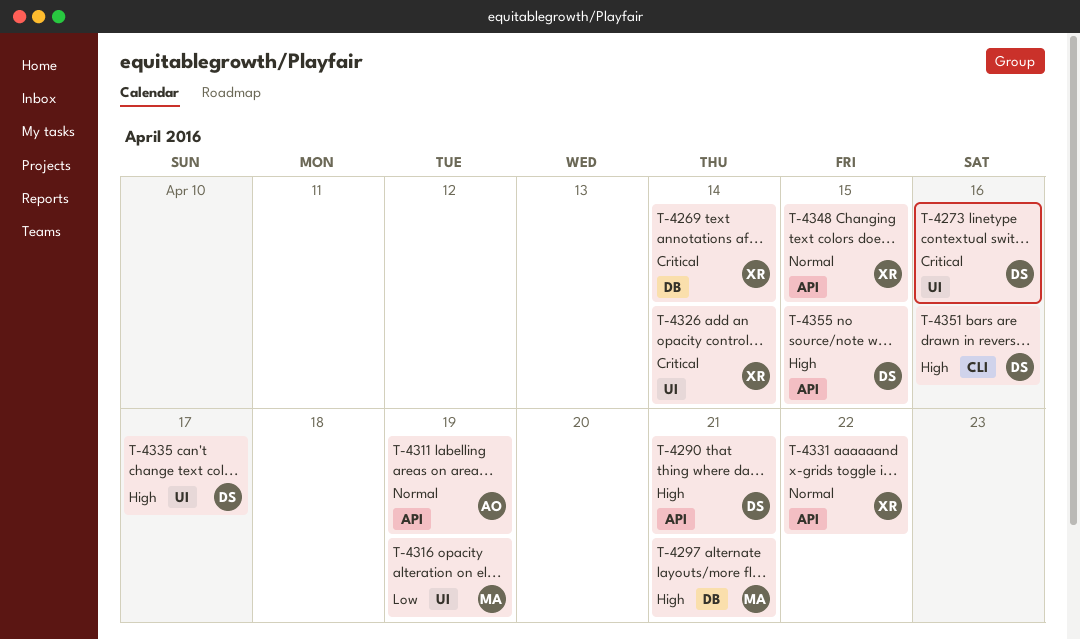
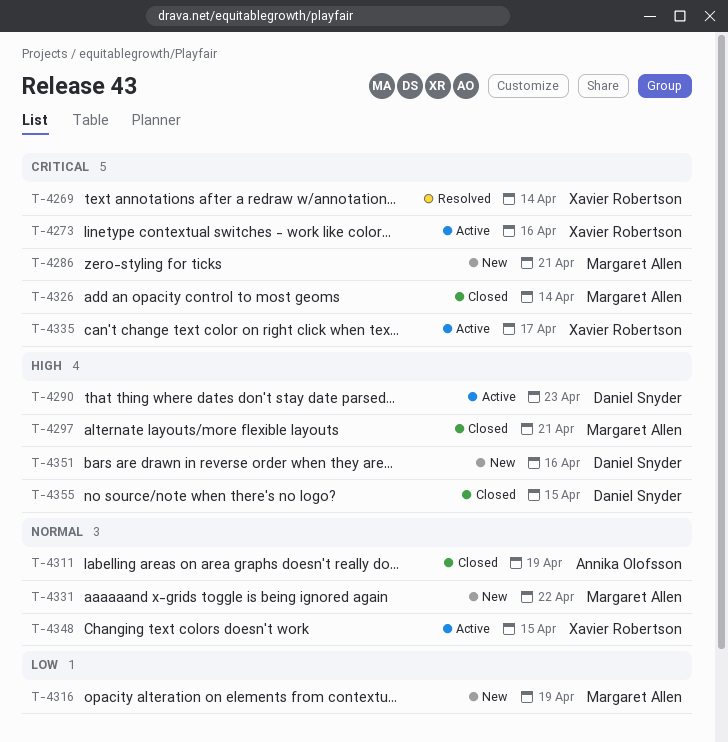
T-4273, owner: Daniel Snyder -> Xavier Robertson
T-4286: none -> present
T-4290, due: Apr 21 -> Apr 23
T-4326, owner: Xavier Robertson -> Margaret Allen
T-4331, owner: Xavier Robertson -> Margaret Allen
T-4335, owner: Daniel Snyder -> Xavier Robertson
T-4335, priority: High -> Critical

